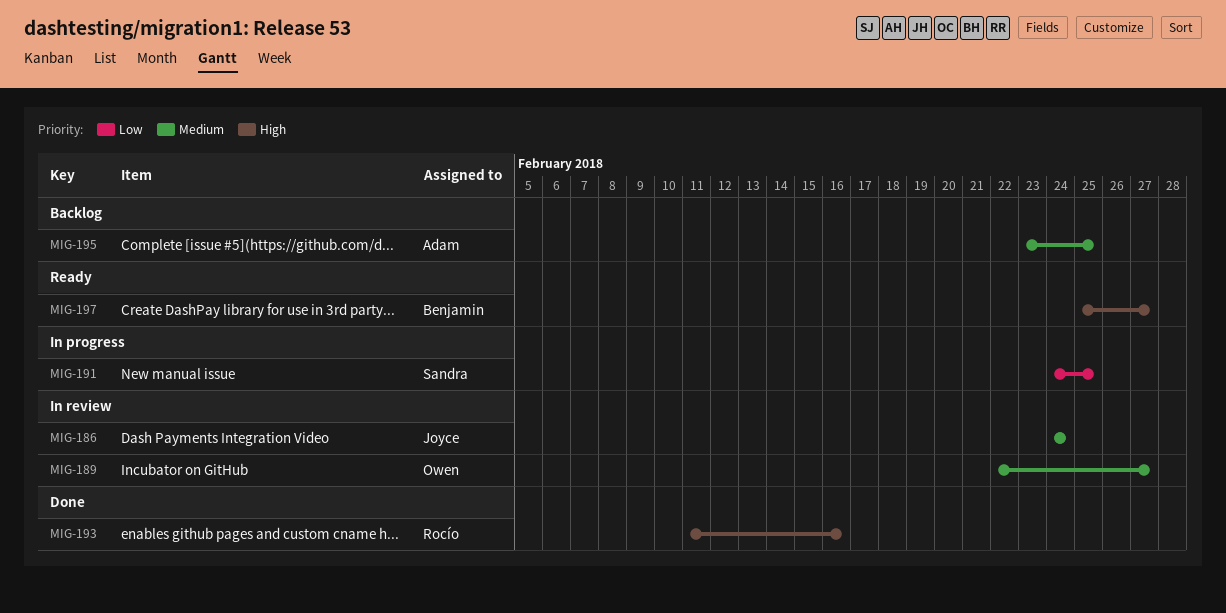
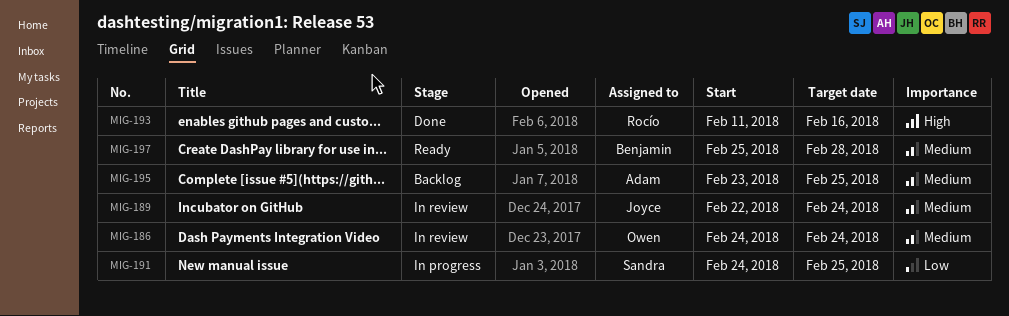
MIG-186, owner: Joyce -> Owen
MIG-189, owner: Owen -> Joyce
MIG-189, due: Feb 27 -> Feb 24
MIG-197, priority: High -> Medium
MIG-197, due: Feb 27 -> Feb 28

